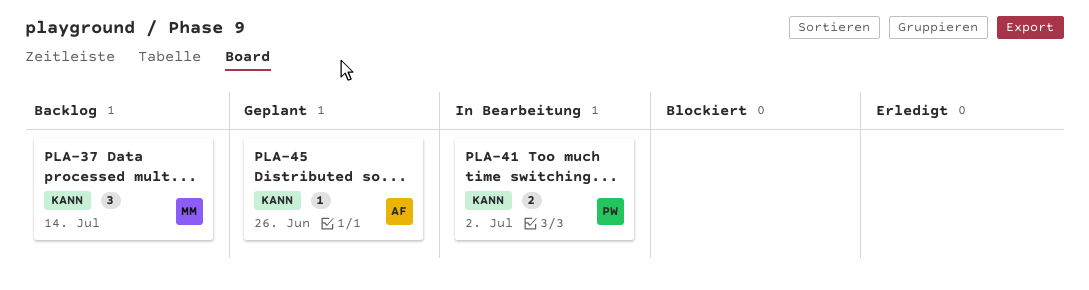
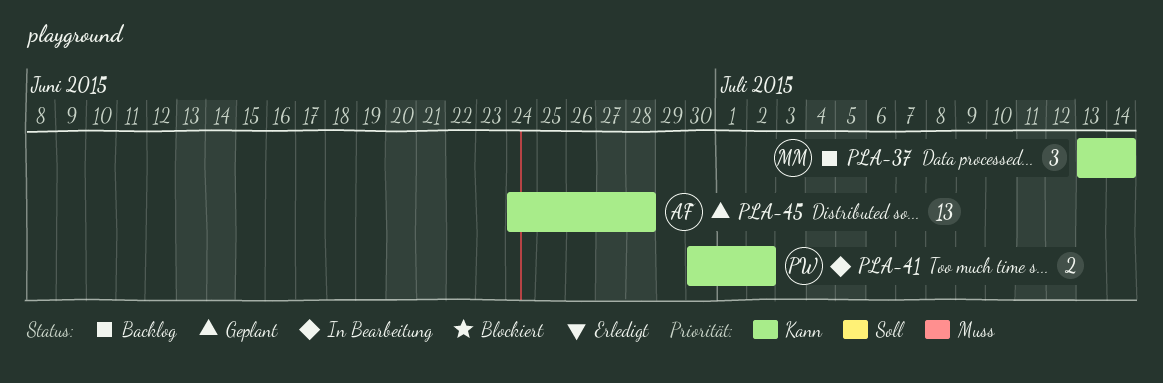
PLA-45, estimate: 1 -> 13
PLA-45, due: Jun 26 -> Jun 28

